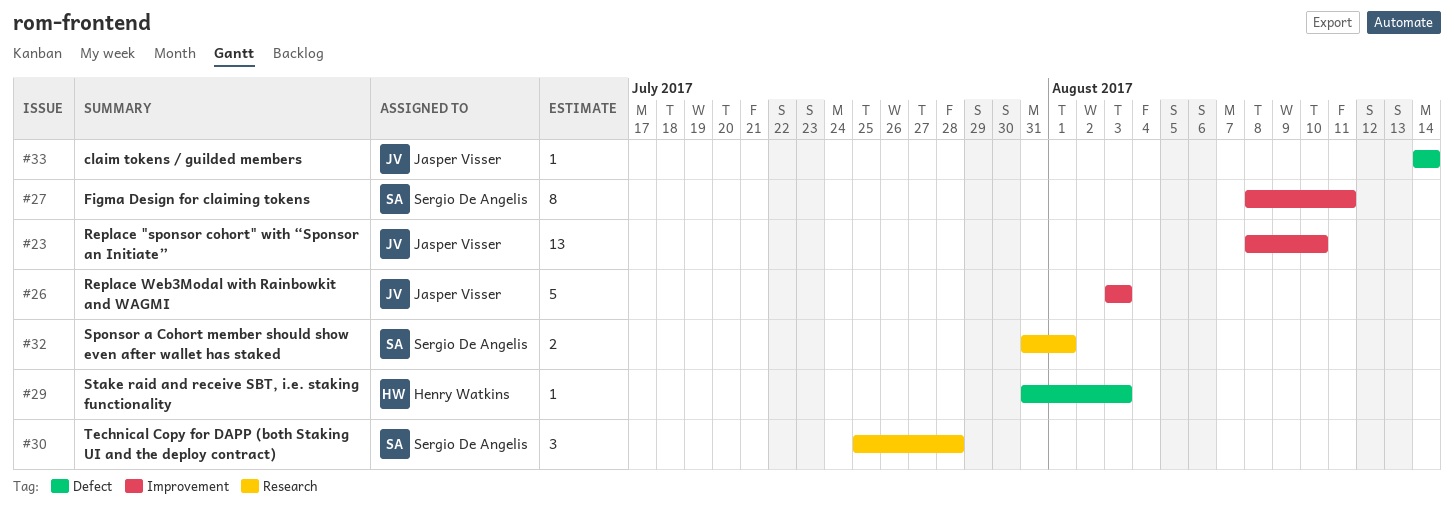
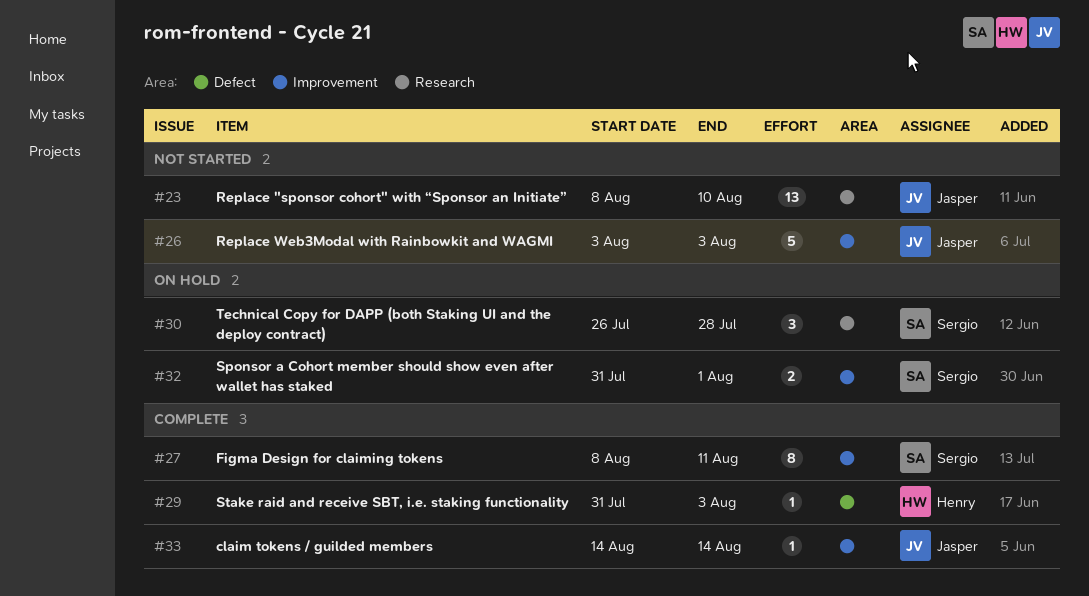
#23, label: Improvement -> Research
#30, start: Jul 25 -> Jul 26
#32, label: Research -> Improvement
#33, label: Defect -> Improvement

